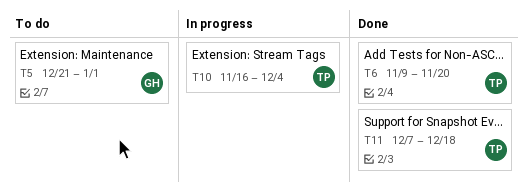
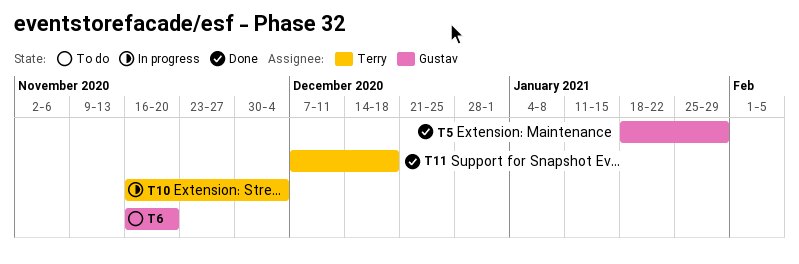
T5, status: To do -> Done
T5, start: Dec 21 -> Jan 18
T5, due: Jan 1 -> Jan 29
T6, status: Done -> To do
T6, owner: Terry -> Gustav
T6, start: Nov 9 -> Nov 16

